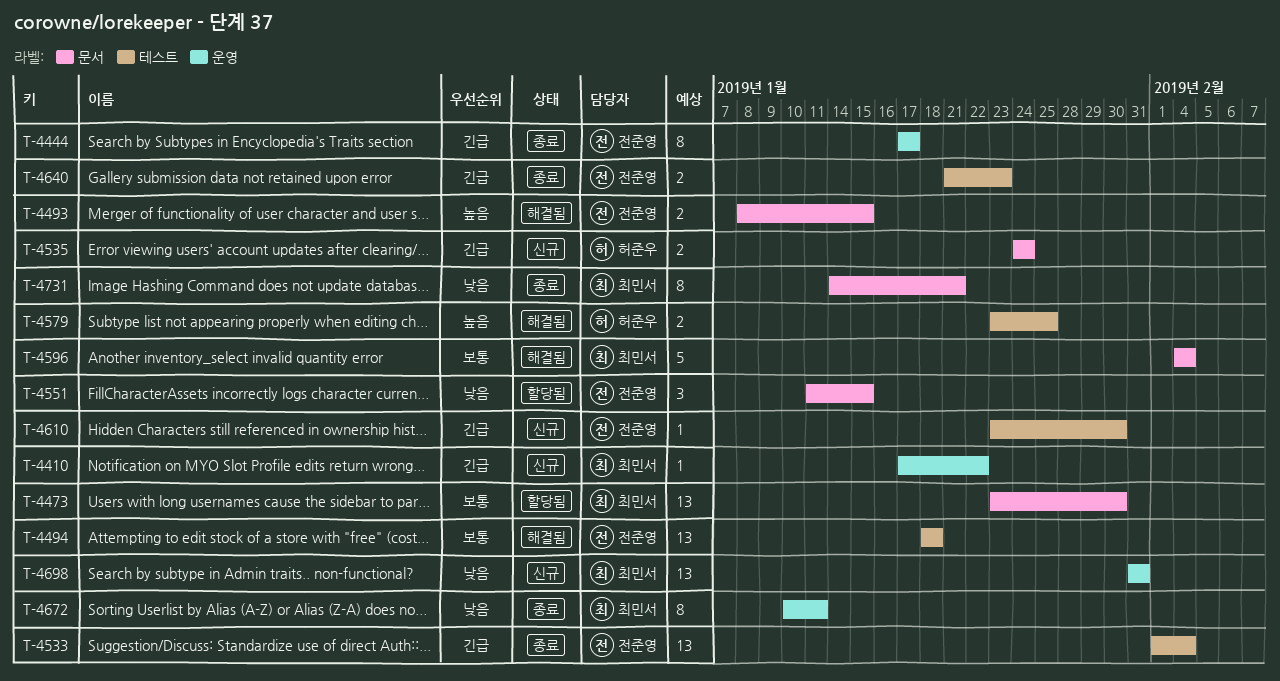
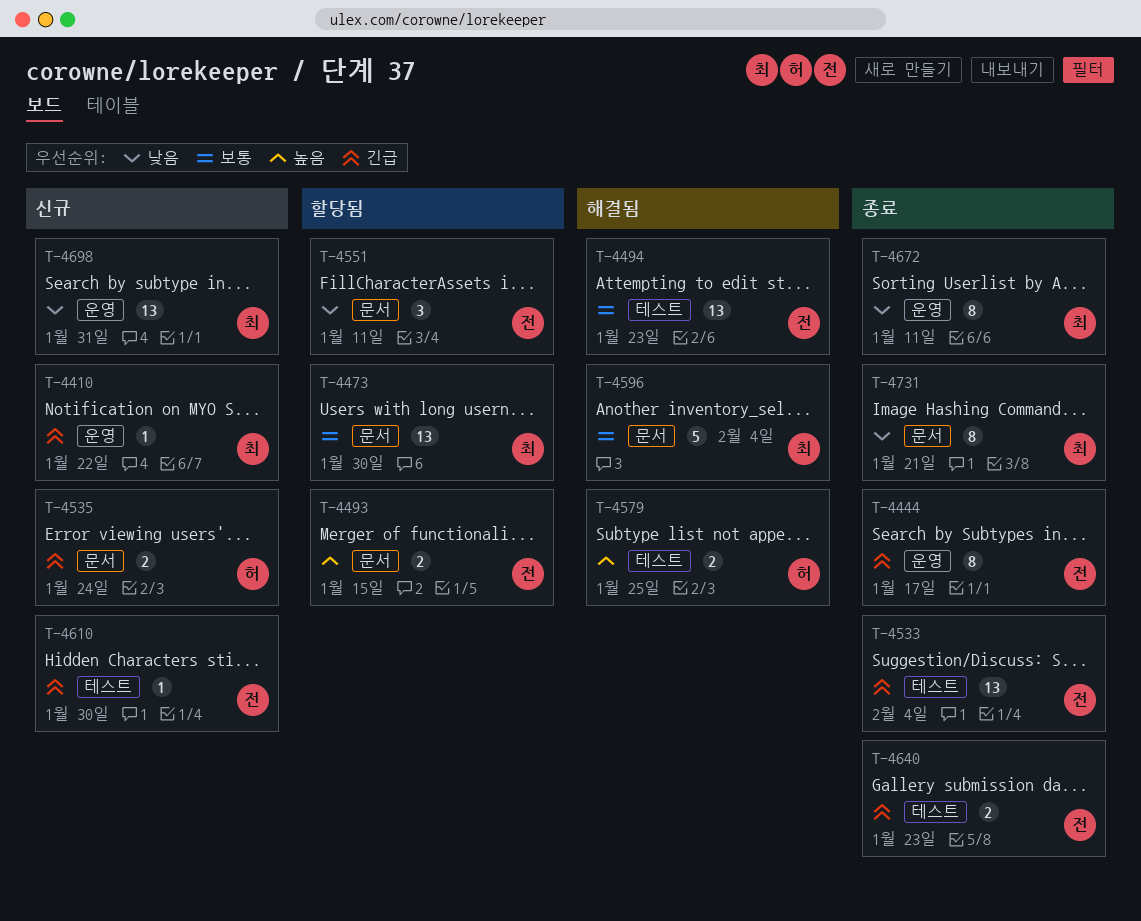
T-4493, status: 해결됨 -> 할당됨
T-4494, due: Jan 18 -> Jan 23
T-4551, due: Jan 15 -> Jan 11

